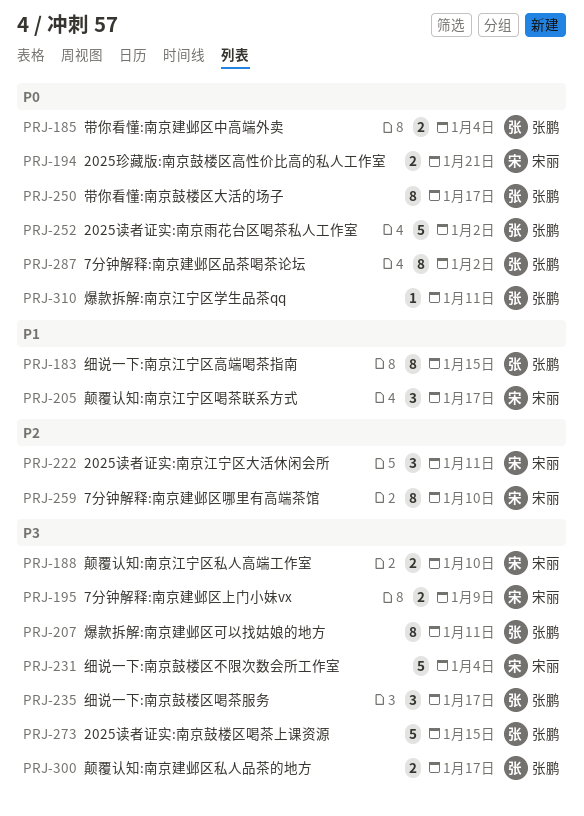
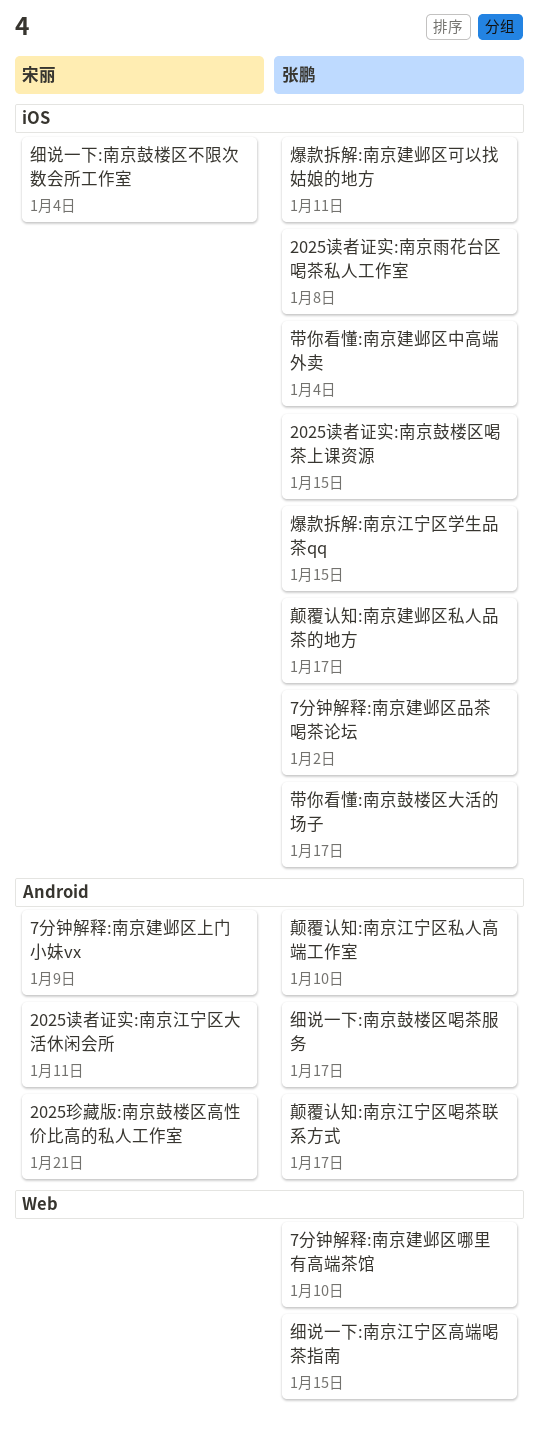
2025读者证实:南京雨花台区喝茶私人工作室, due: Jan 2 -> Jan 8
7分钟解释:南京建邺区哪里有高端茶馆, owner: 宋丽 -> 张鹏
爆款拆解:南京江宁区学生品茶qq, due: Jan 11 -> Jan 15
颠覆认知:南京江宁区喝茶联系方式, owner: 宋丽 -> 张鹏
颠覆认知:南京江宁区私人高端工作室, owner: 宋丽 -> 张鹏

